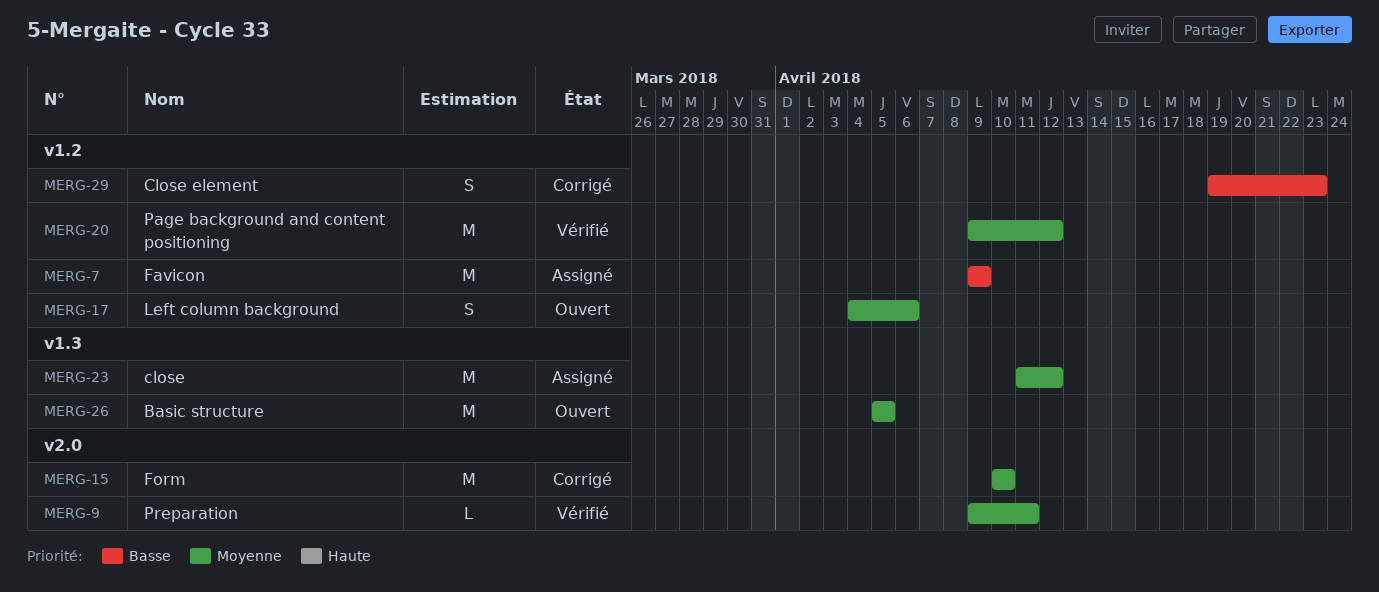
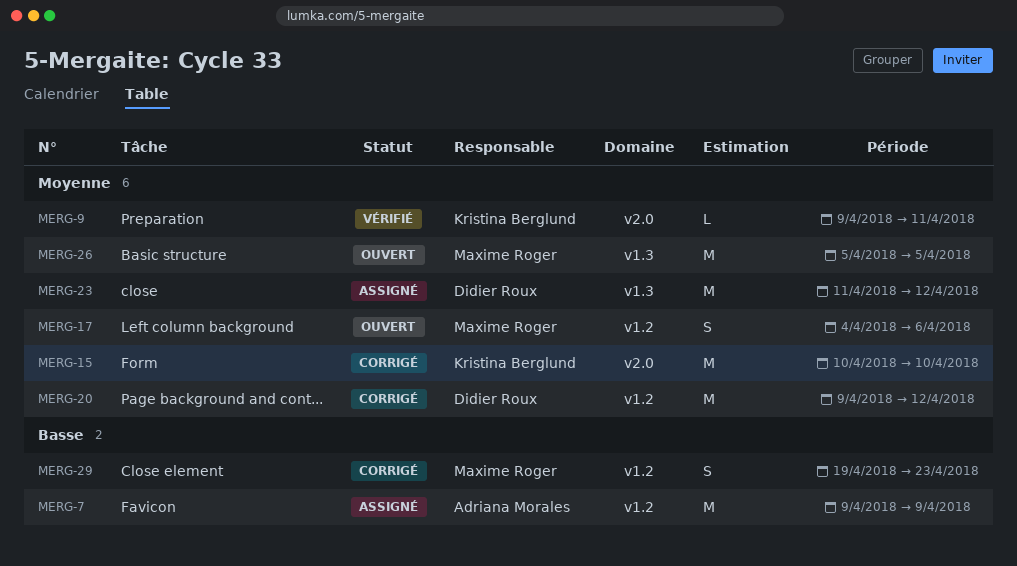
MERG-20, status: Vérifié -> Corrigé

